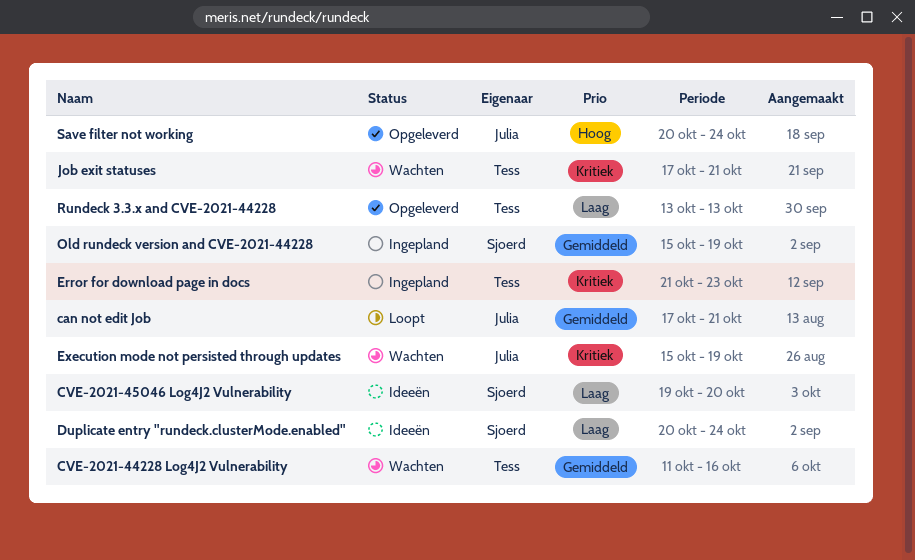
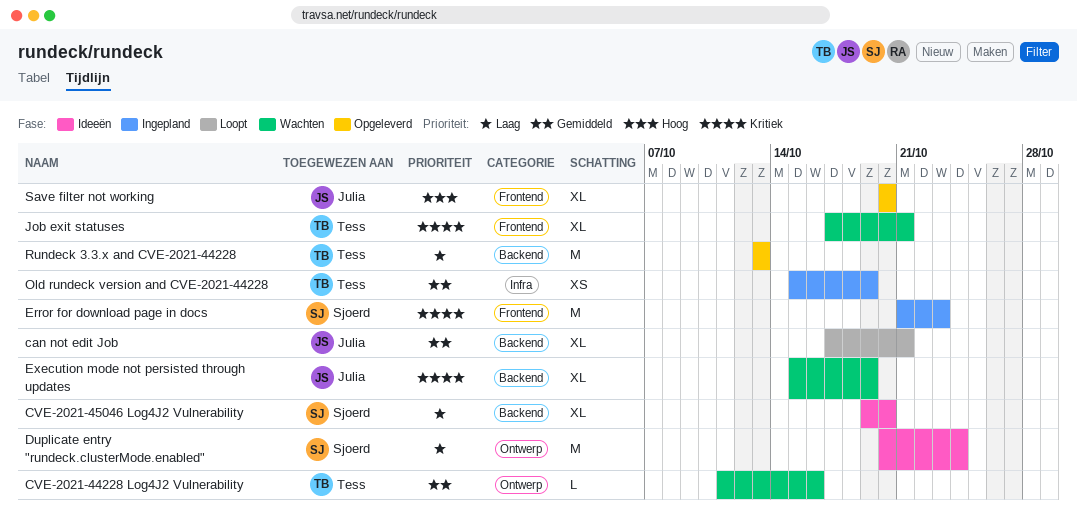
Error for download page in docs, owner: Tess -> Sjoerd
Old rundeck version and CVE-2021-44228, owner: Sjoerd -> Tess
Save filter not working, due: Oct 24 -> Oct 20

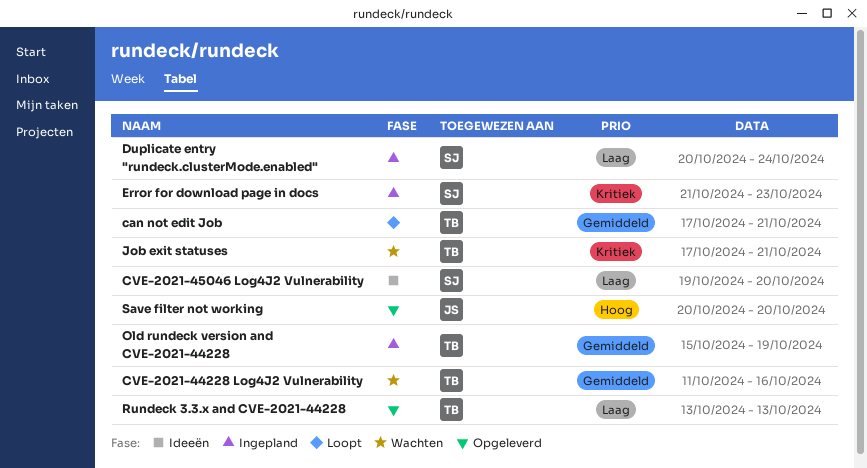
can not edit Job, owner: Julia -> Tess
Duplicate entry "rundeck.clusterMode.enabled", status: Ideeën -> Ingepland
Execution mode not persisted through updates: present -> none

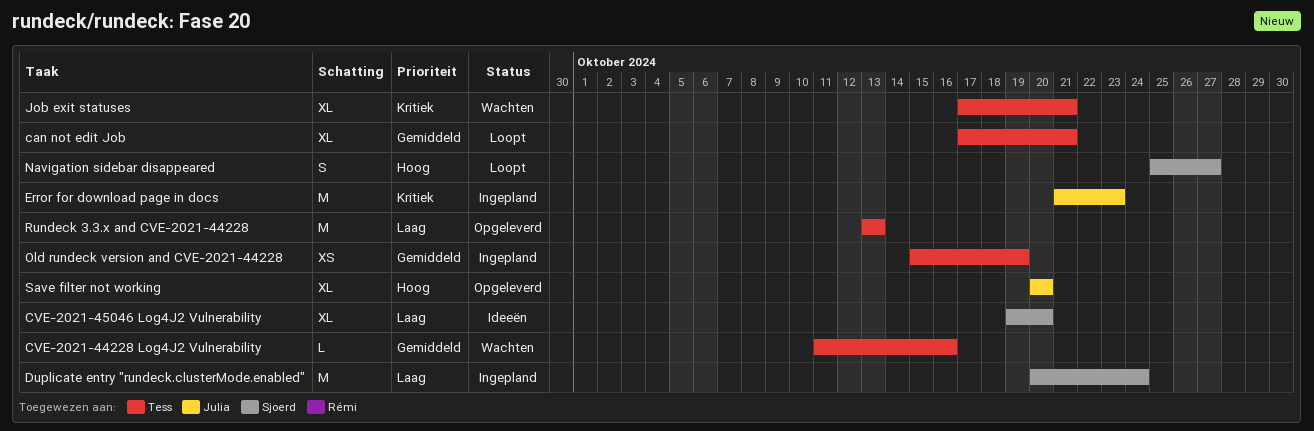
Error for download page in docs, owner: Sjoerd -> Julia
Navigation sidebar disappeared: none -> present

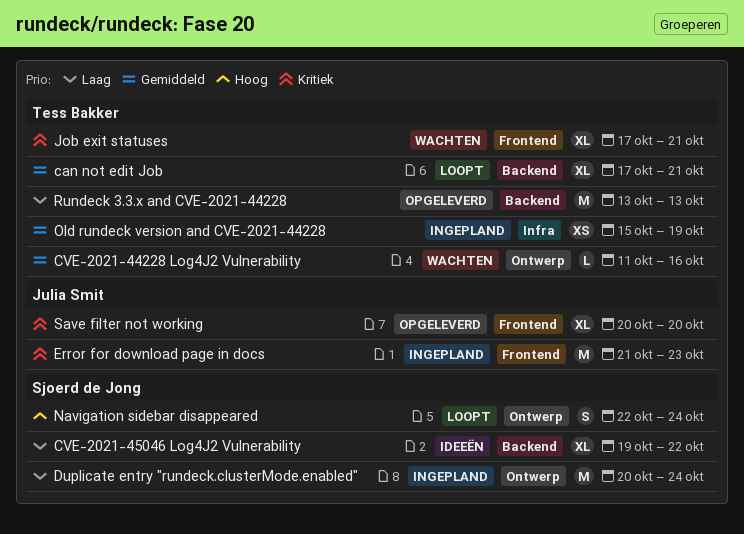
CVE-2021-45046 Log4J2 Vulnerability, due: Oct 20 -> Oct 22
Navigation sidebar disappeared, start: Oct 25 -> Oct 22
Navigation sidebar disappeared, due: Oct 27 -> Oct 24
Save filter not working, priority: Hoog -> Kritiek

